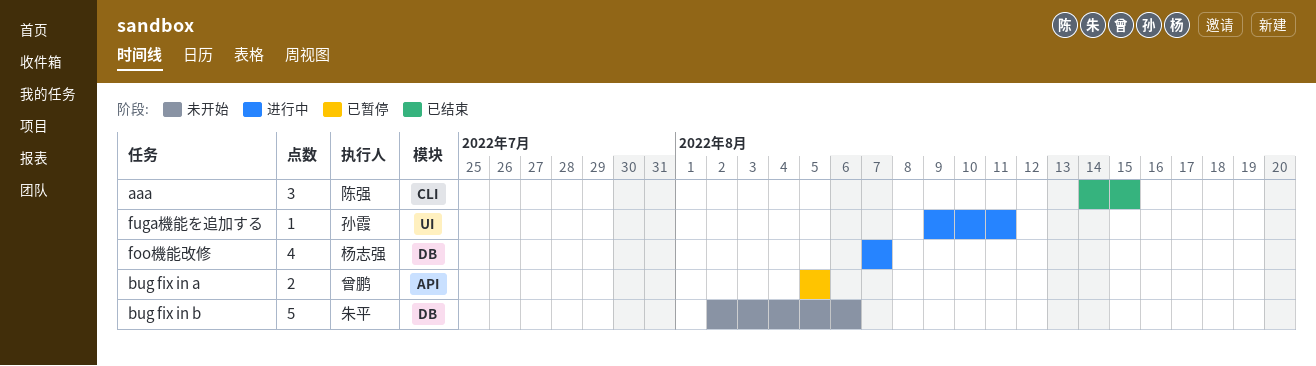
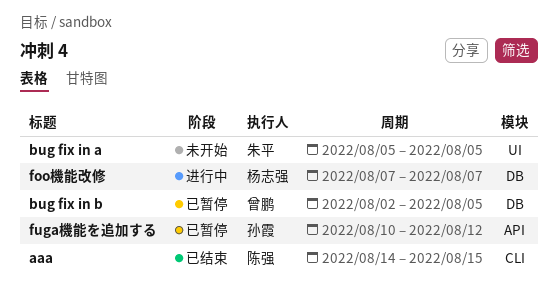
bug fix in a, status: 已暂停 -> 未开始
bug fix in a, owner: 曾鹏 -> 朱平
bug fix in a, label: API -> UI
bug fix in b, status: 未开始 -> 已暂停
bug fix in b, owner: 朱平 -> 曾鹏
bug fix in b, due: Aug 6 -> Aug 5
fuga機能を追加する, status: 进行中 -> 已暂停
fuga機能を追加する, label: UI -> API
fuga機能を追加する, start: Aug 9 -> Aug 10
fuga機能を追加する, due: Aug 11 -> Aug 12

